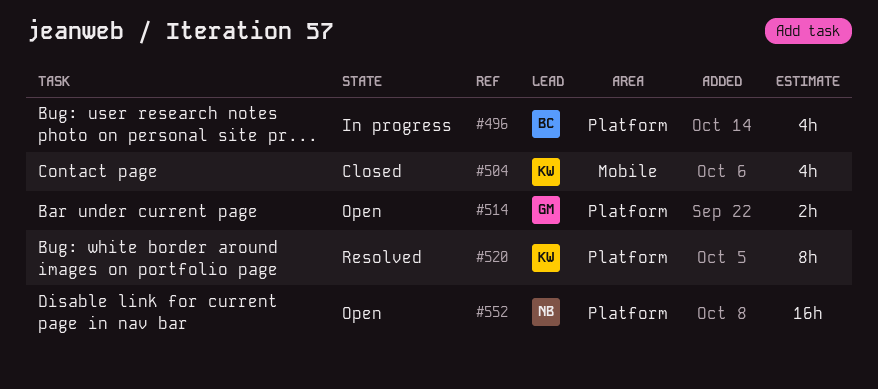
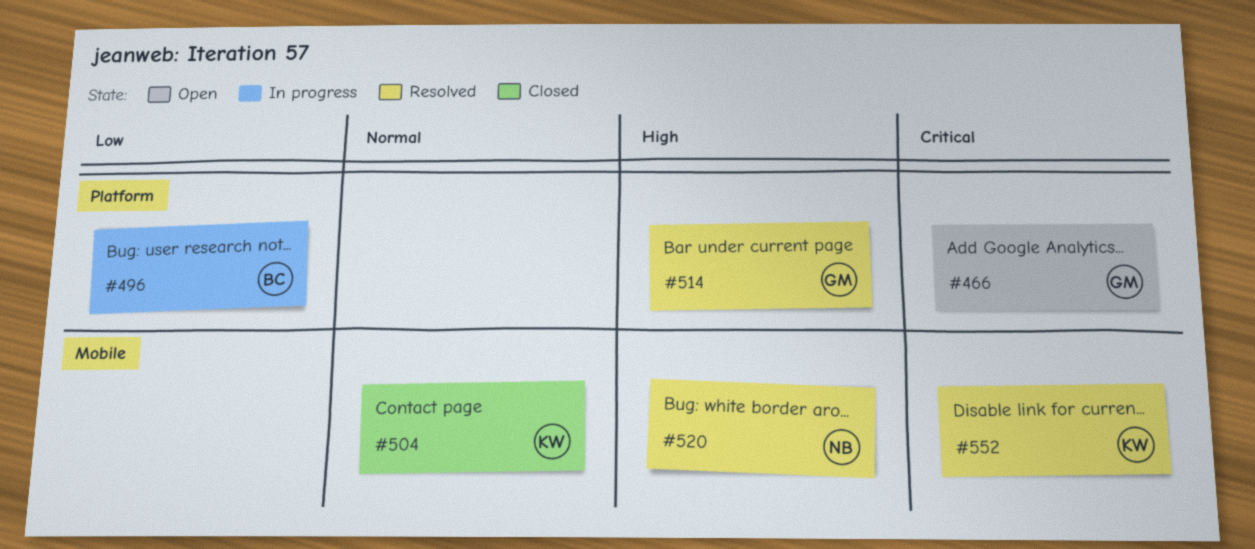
#466: none -> present
#514, status: Open -> Resolved
#520, owner: KW -> NB
#520, label: Platform -> Mobile
#552, status: Open -> Resolved
#552, owner: NB -> KW
#552, label: Platform -> Mobile

